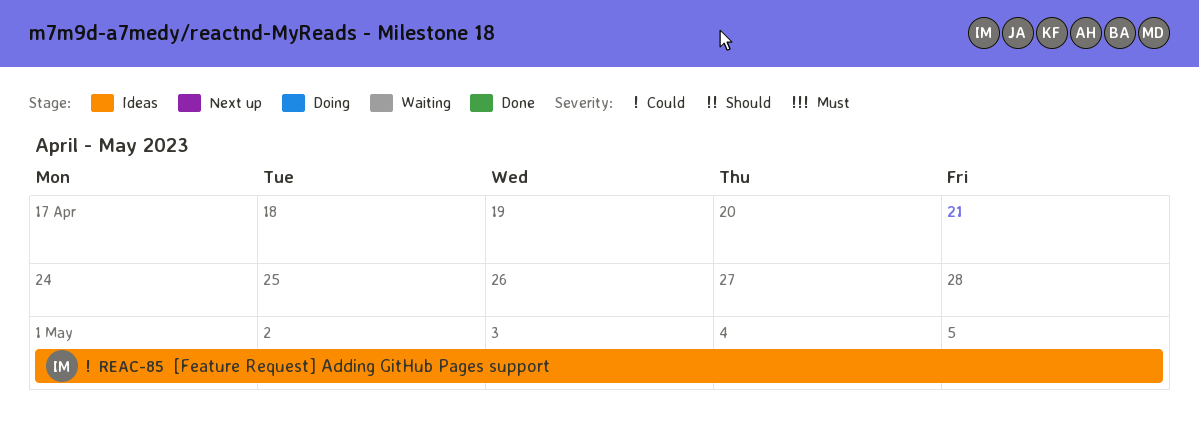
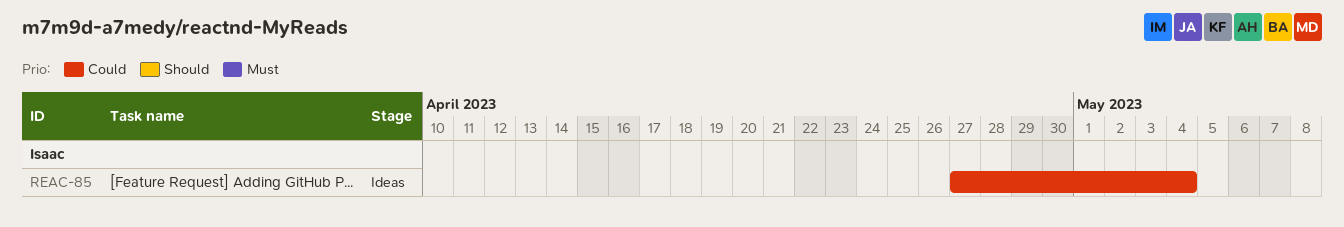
REAC-85, start: May 1 -> Apr 27
REAC-85, due: May 5 -> May 4

